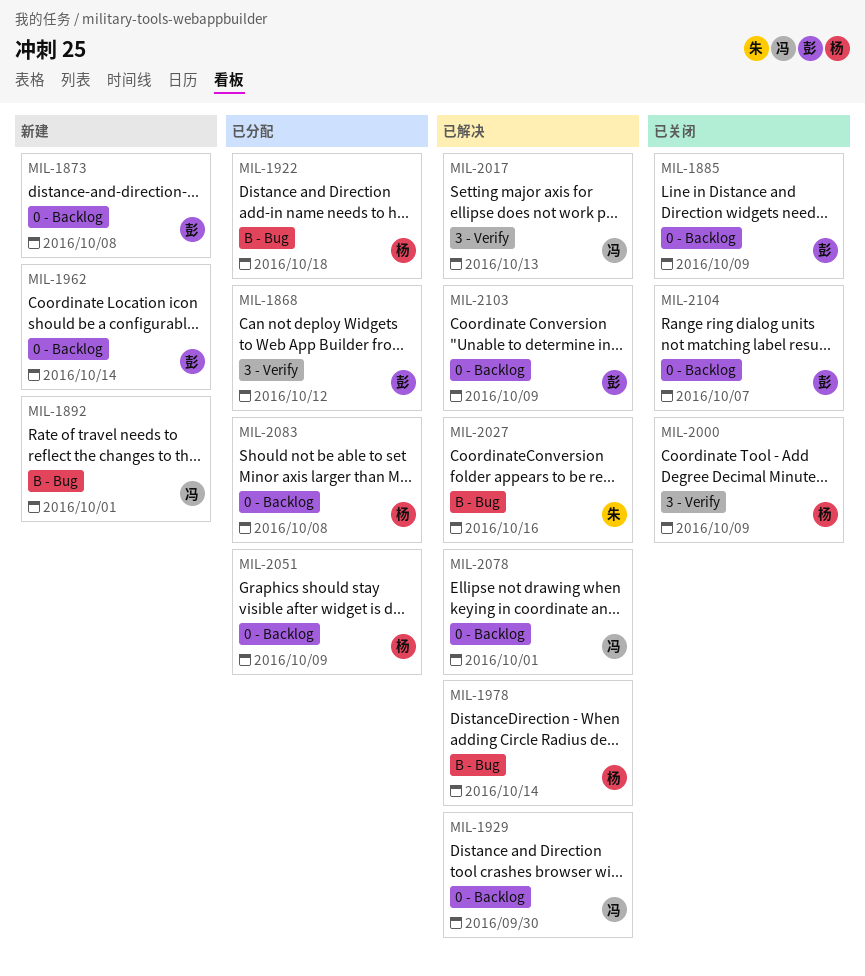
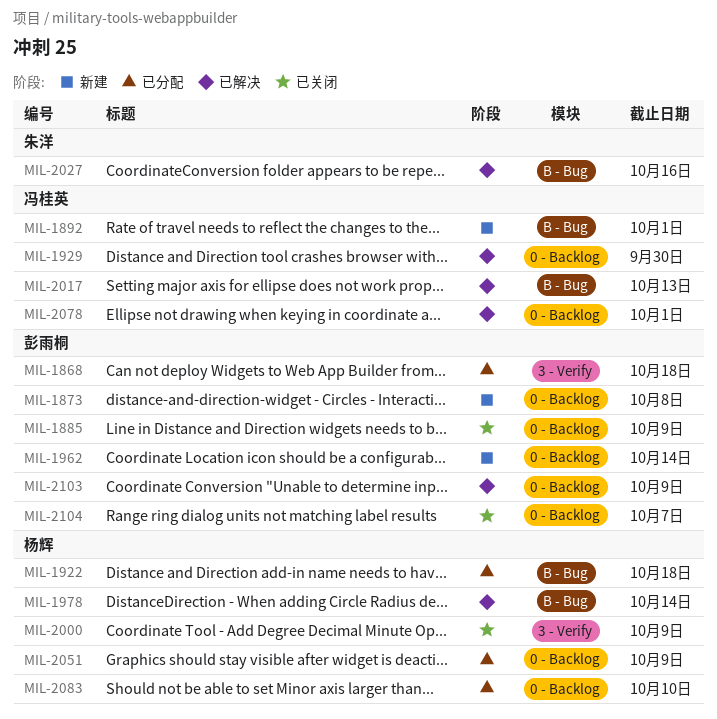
MIL-1868, due: Oct 12 -> Oct 18
MIL-2017, label: 3 - Verify -> B - Bug
MIL-2083, due: Oct 8 -> Oct 10

